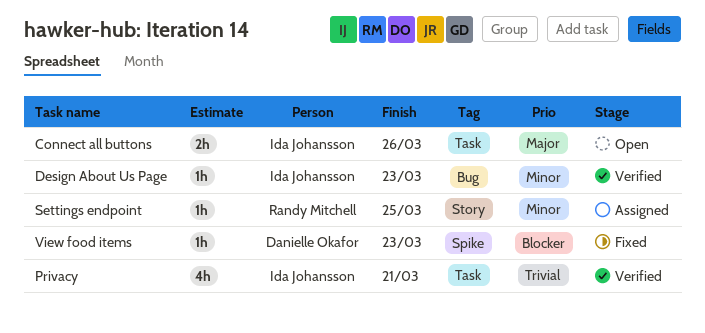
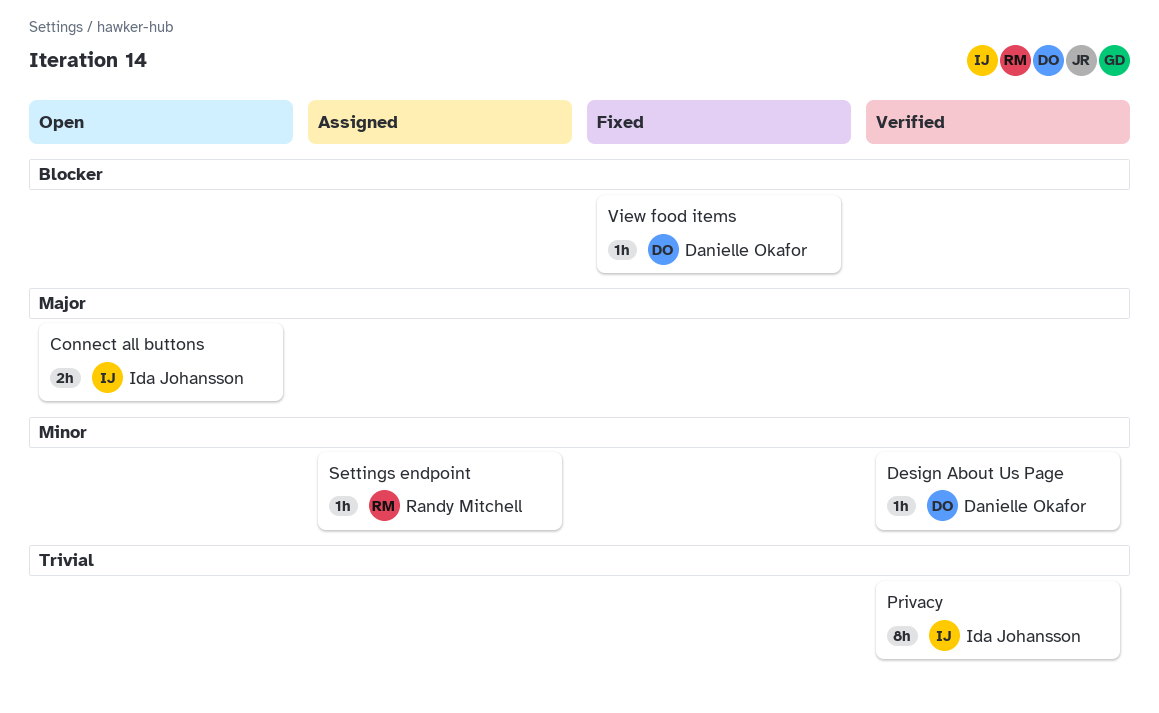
Design About Us Page, owner: Ida Johansson -> Danielle Okafor
Privacy, estimate: 4h -> 8h

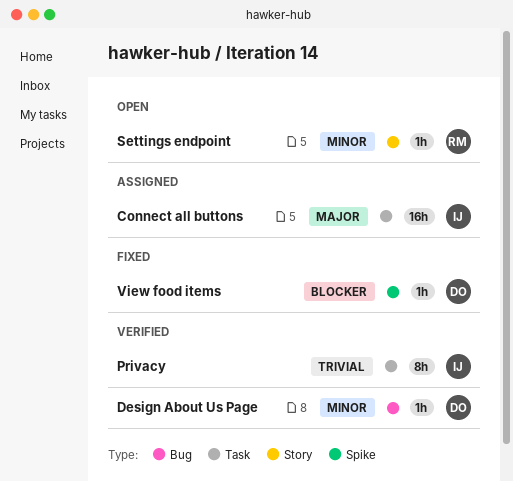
Connect all buttons, status: Open -> Assigned
Connect all buttons, estimate: 2h -> 16h
Settings endpoint, status: Assigned -> Open

